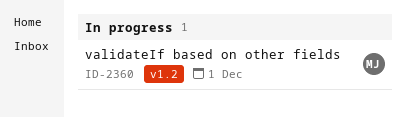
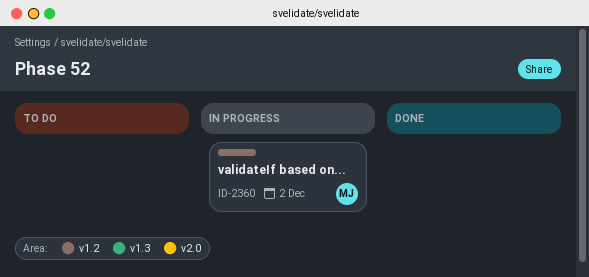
ID-2360, due: Dec 1 -> Dec 2

